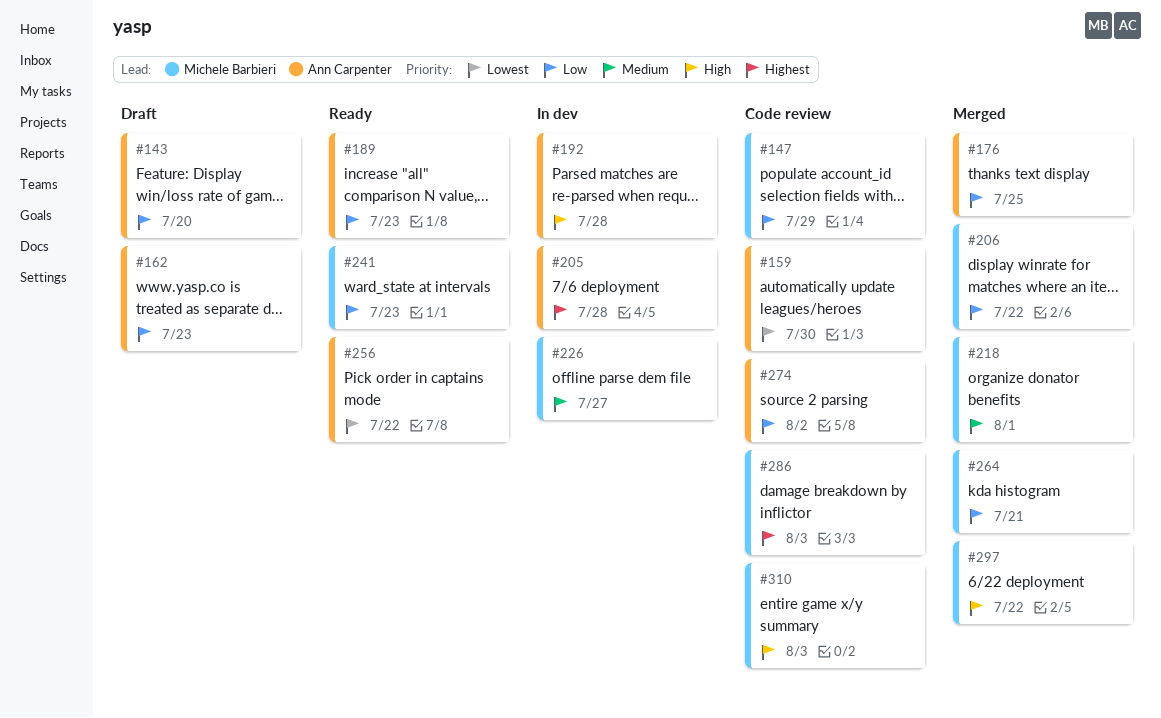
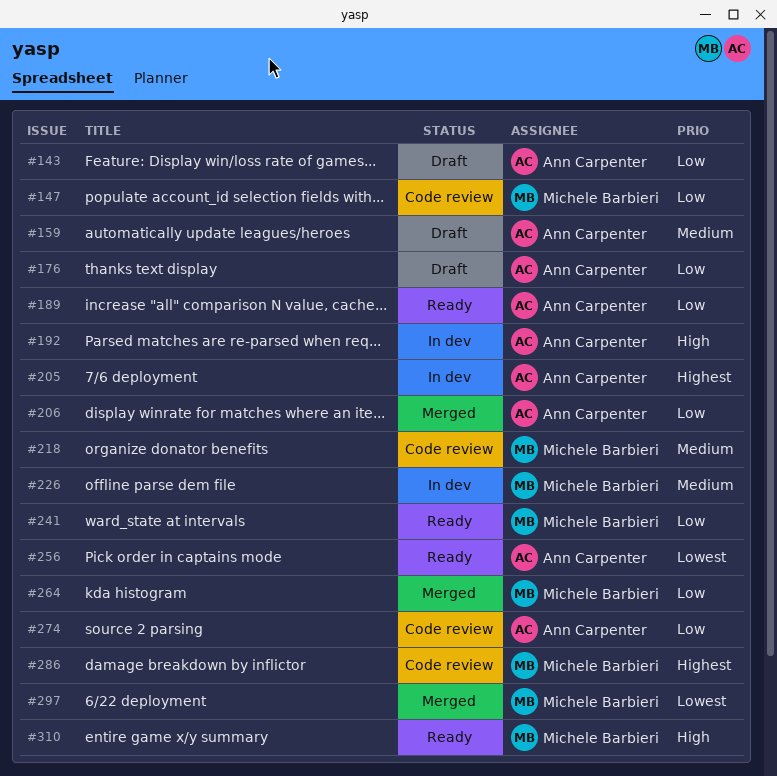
#159, status: Code review -> Draft
#159, priority: Lowest -> Medium
#162: present -> none
#176, status: Merged -> Draft
#206, owner: Michele Barbieri -> Ann Carpenter
#218, status: Merged -> Code review
#297, priority: High -> Lowest
#310, status: Code review -> Ready

